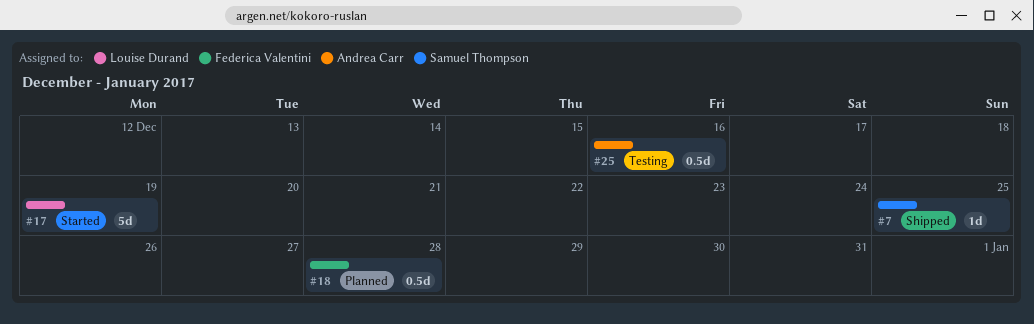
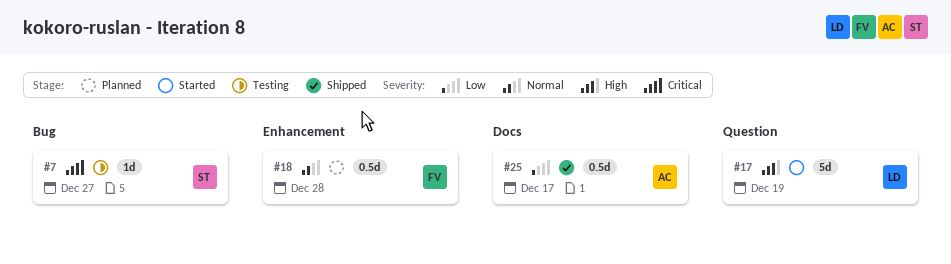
#7, status: Shipped -> Testing
#7, due: Dec 25 -> Dec 27
#25, status: Testing -> Shipped
#25, due: Dec 16 -> Dec 17

